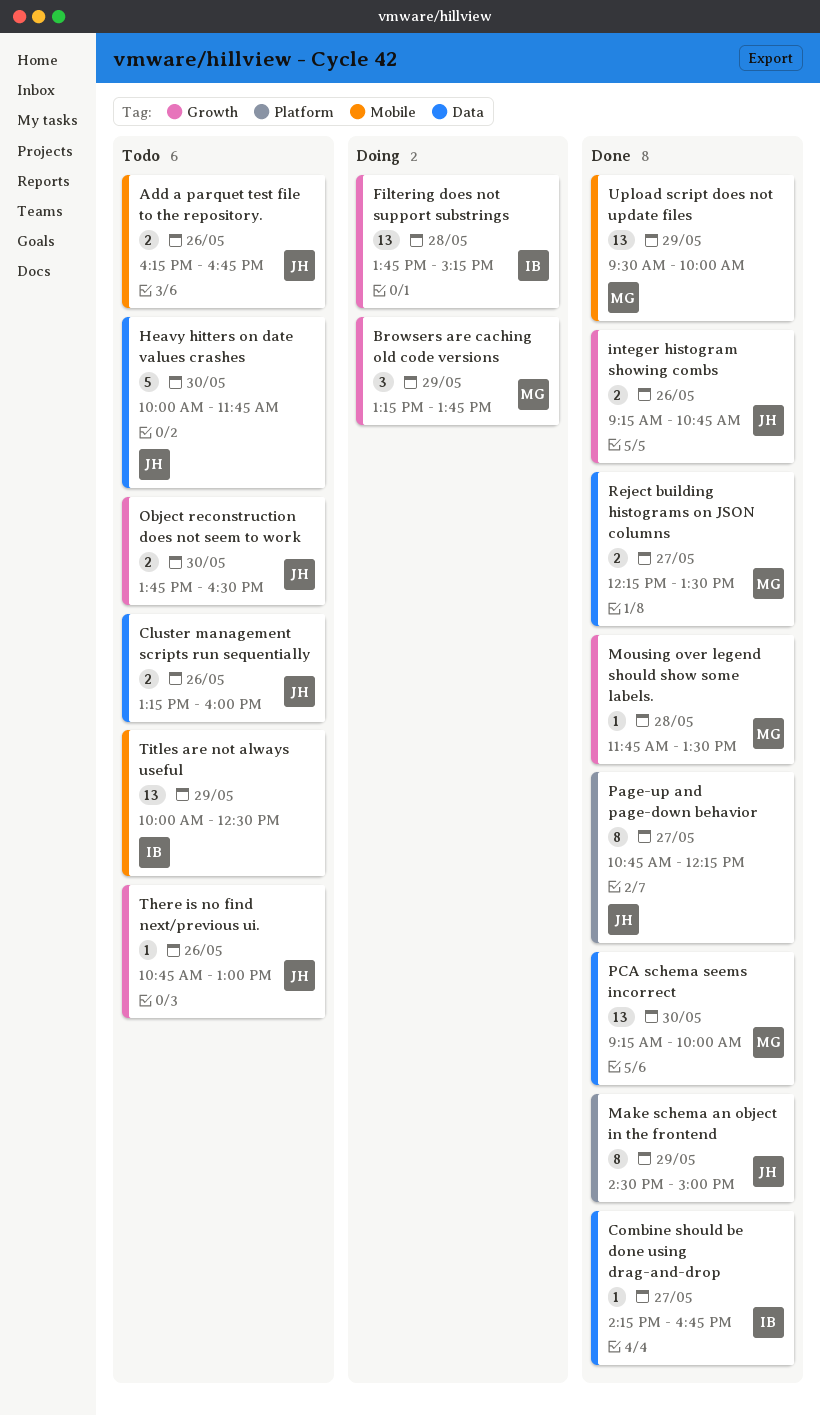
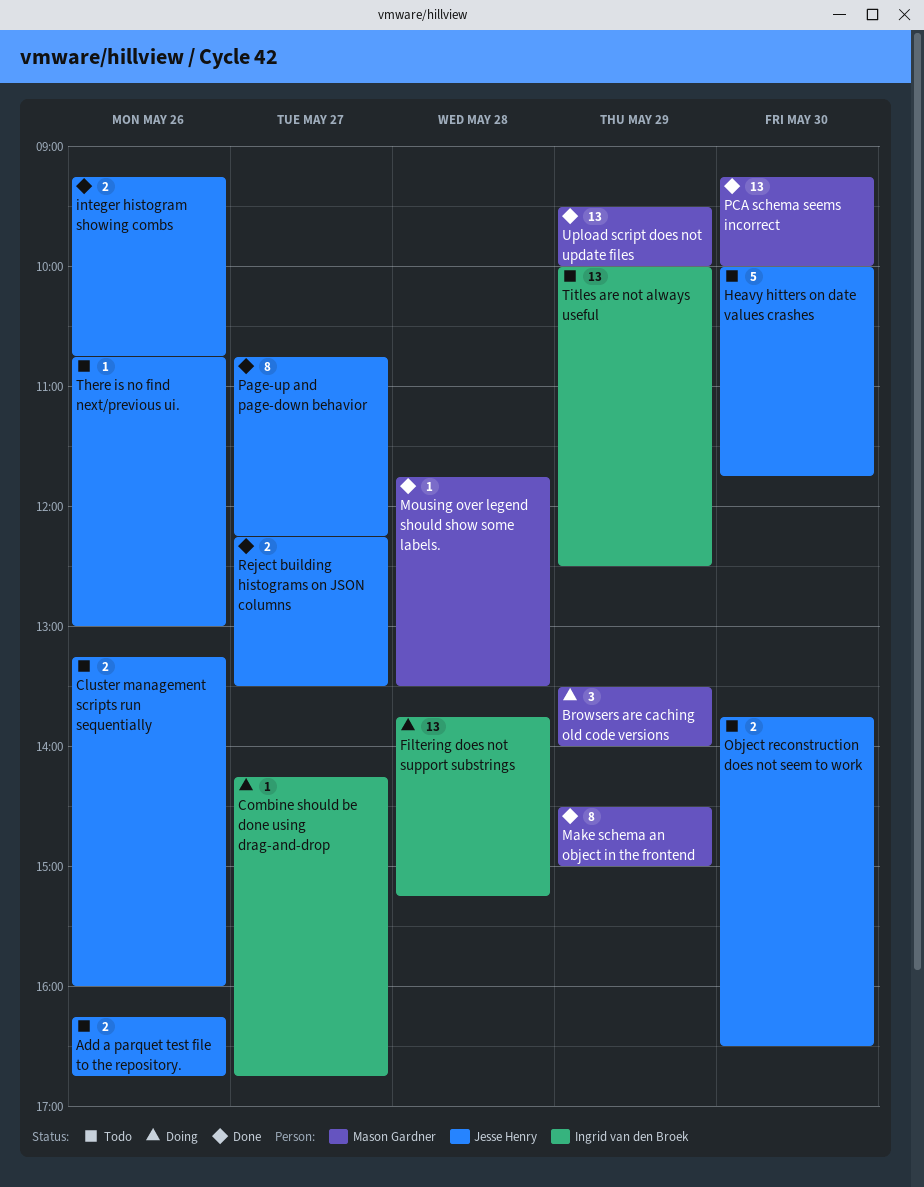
Browsers are caching old code versions, begins: 13:15 -> 13:30
Browsers are caching old code versions, ends: 13:45 -> 14:00
Combine should be done using drag-and-drop, status: Done -> Doing
Make schema an object in the frontend, owner: Jesse Henry -> Mason Gardner
Reject building histograms on JSON columns, owner: Mason Gardner -> Jesse Henry

